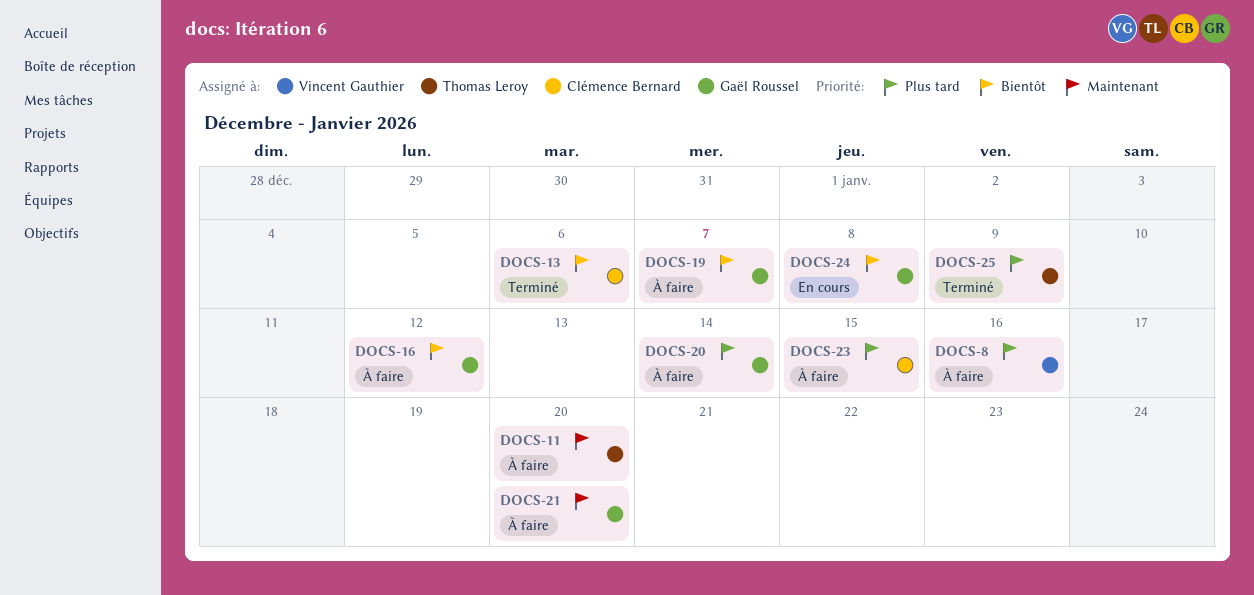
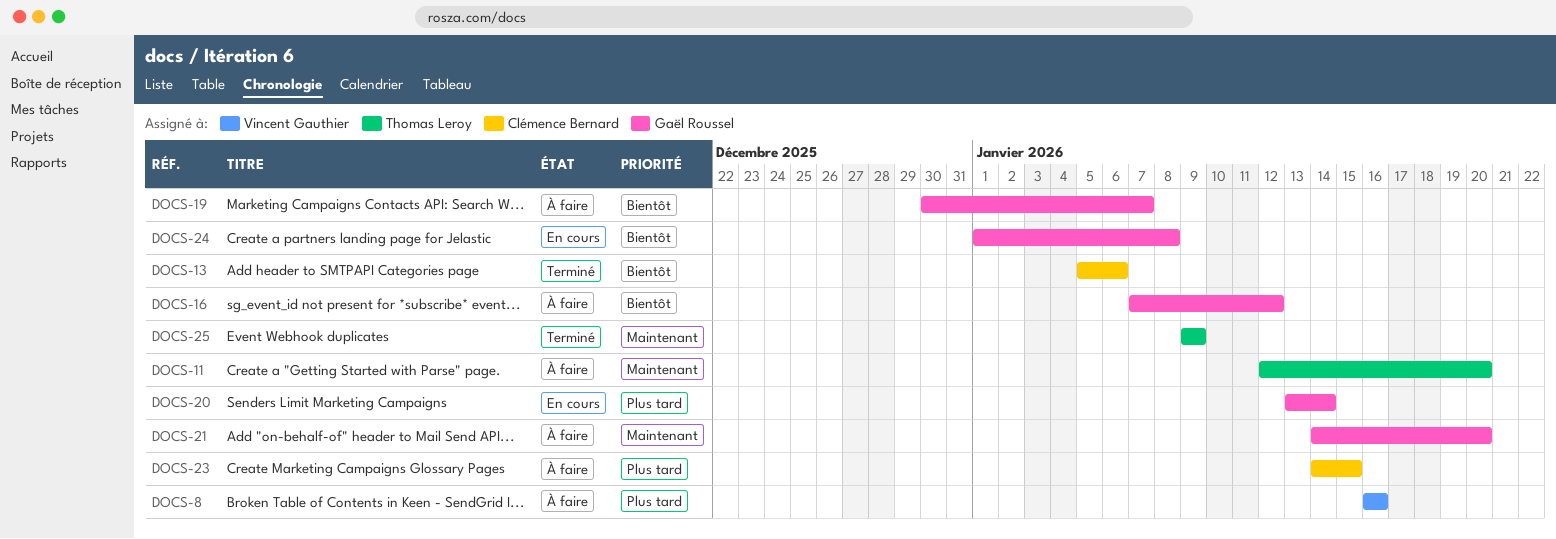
DOCS-20, status: À faire -> En cours
DOCS-25, priority: Plus tard -> Maintenant

